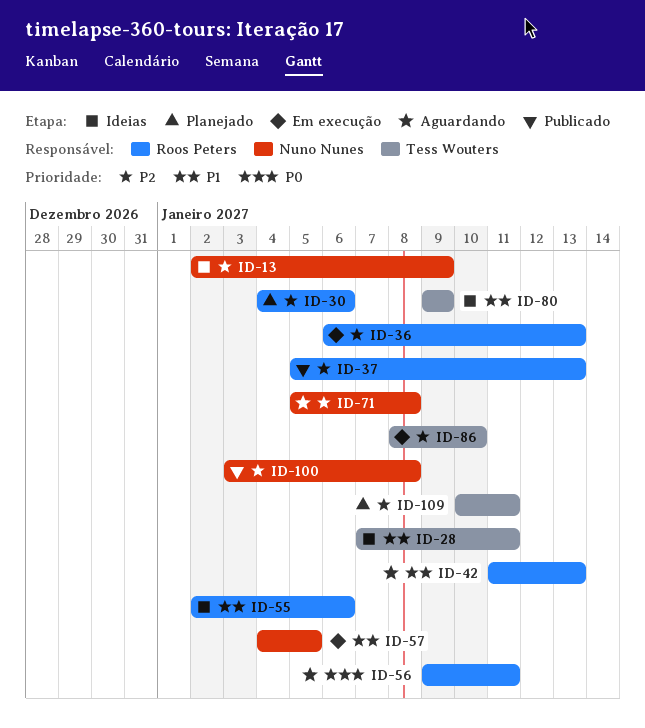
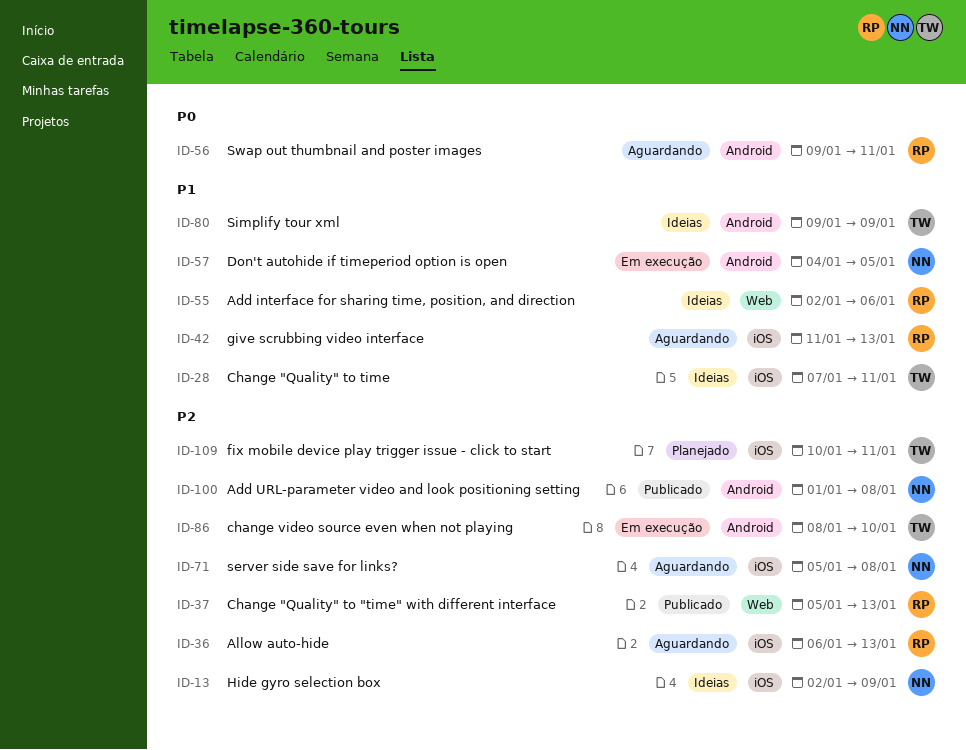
ID-30: present -> none
ID-36, status: Em execução -> Aguardando
ID-100, start: Jan 3 -> Jan 1

